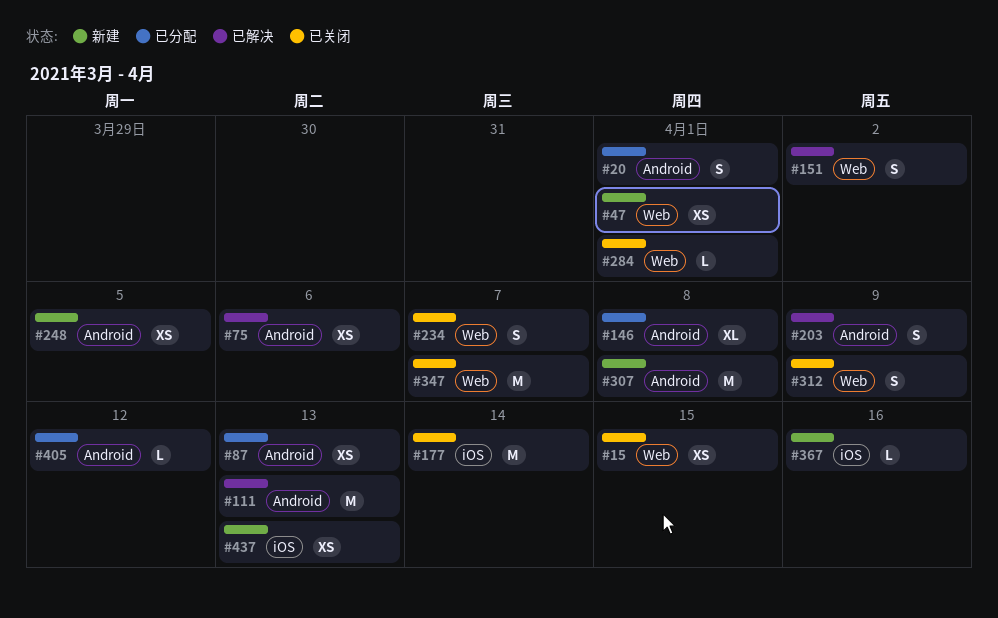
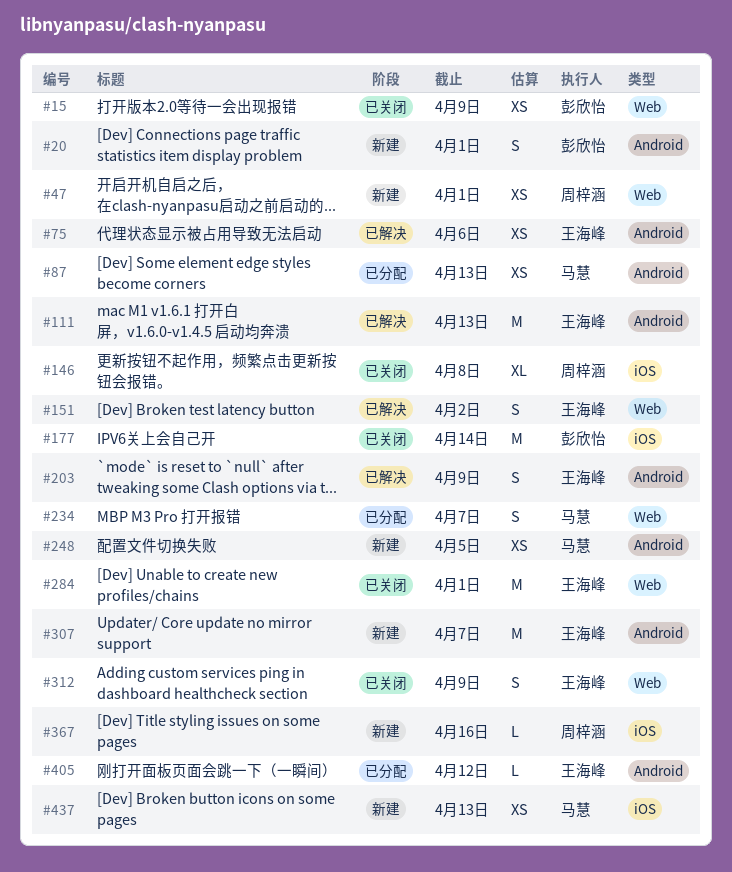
#15, due: Apr 15 -> Apr 9
#20, status: 已分配 -> 新建
#146, status: 已分配 -> 已关闭
#146, label: Android -> iOS
#234, status: 已关闭 -> 已分配
#284, estimate: L -> M
#307, due: Apr 8 -> Apr 7
#347: present -> none

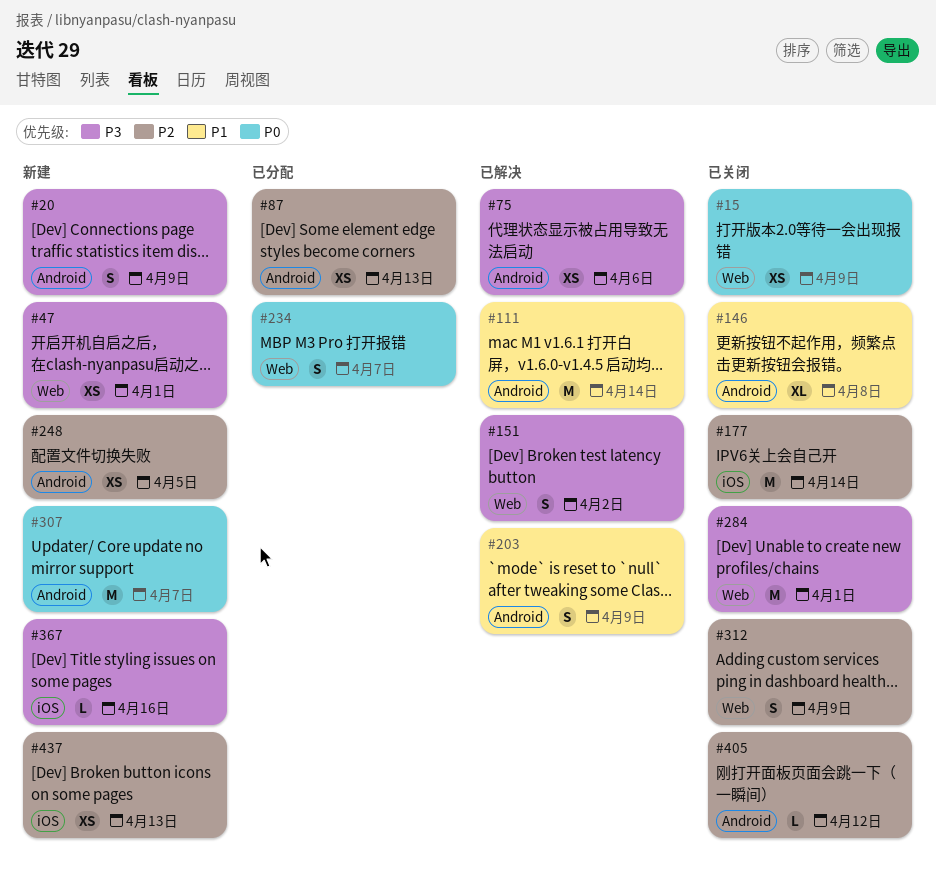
#20, due: Apr 1 -> Apr 9
#111, due: Apr 13 -> Apr 14
#146, label: iOS -> Android
#405, status: 已分配 -> 已关闭

